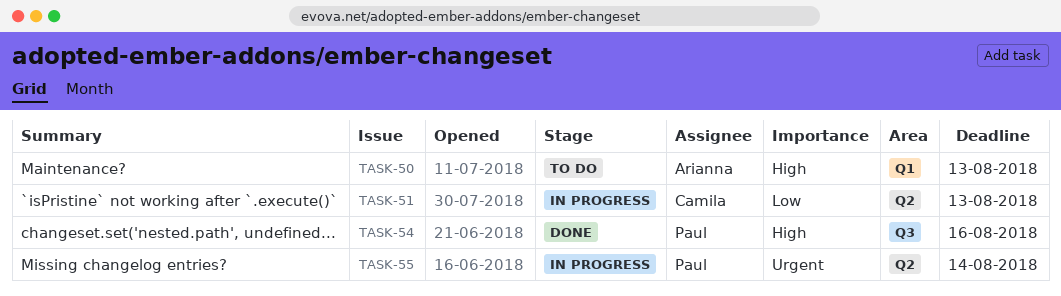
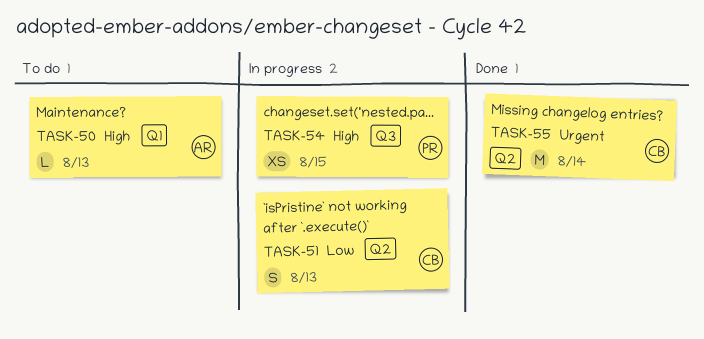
TASK-54, status: Done -> In progress
TASK-54, due: Aug 16 -> Aug 15
TASK-55, status: In progress -> Done
TASK-55, owner: Paul -> Camila

